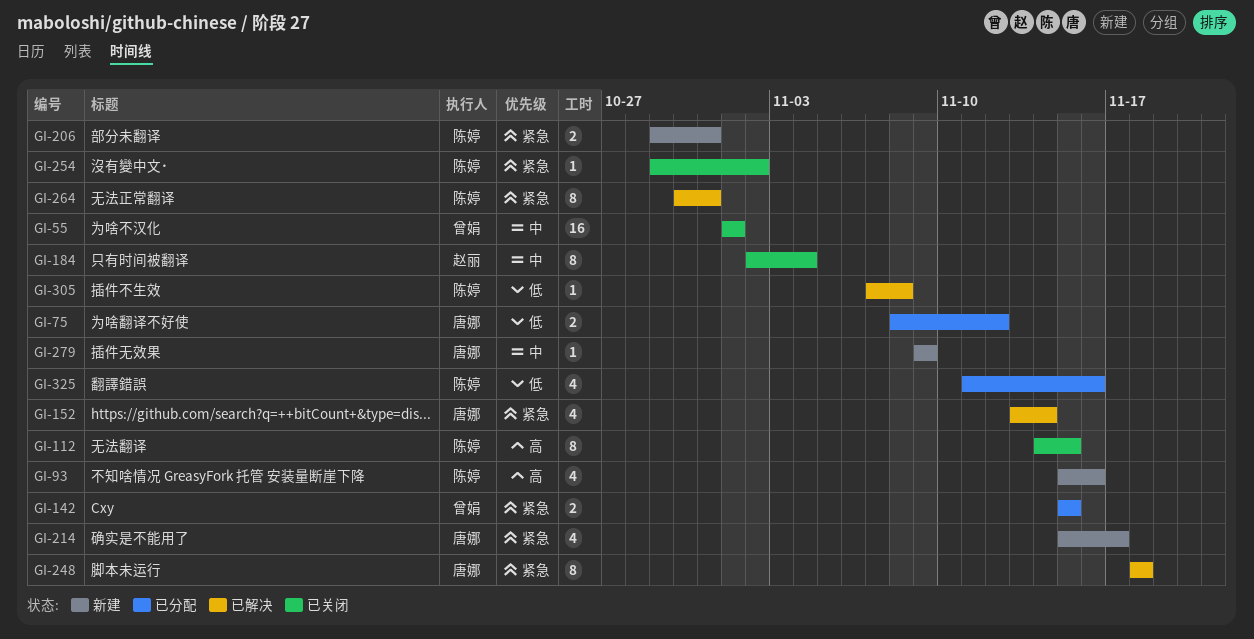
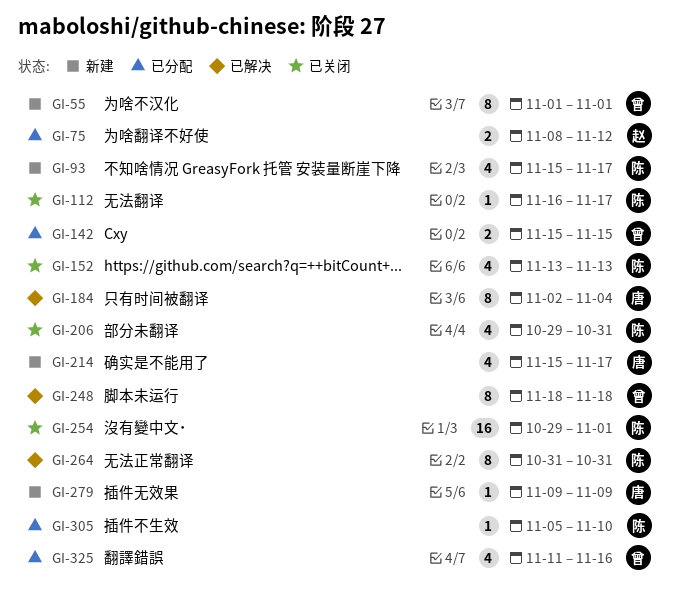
GI-55, status: 已关闭 -> 新建
GI-55, estimate: 16 -> 8
GI-75, owner: 唐娜 -> 赵丽
GI-93, due: Nov 16 -> Nov 17
GI-112, estimate: 8 -> 1
GI-112, start: Nov 14 -> Nov 16
GI-112, due: Nov 15 -> Nov 17
GI-152, status: 已解决 -> 已关闭
GI-152, owner: 唐娜 -> 陈婷
GI-152, due: Nov 14 -> Nov 13
GI-184, status: 已关闭 -> 已解决
GI-184, owner: 赵丽 -> 唐娜
GI-206, status: 新建 -> 已关闭
GI-206, estimate: 2 -> 4
GI-248, owner: 唐娜 -> 曾娟
GI-254, estimate: 1 -> 16
GI-254, due: Nov 2 -> Nov 1
GI-264, start: Oct 30 -> Oct 31
GI-305, status: 已解决 -> 已分配
GI-305, start: Nov 7 -> Nov 5
GI-305, due: Nov 8 -> Nov 10
GI-325, owner: 陈婷 -> 曾娟

